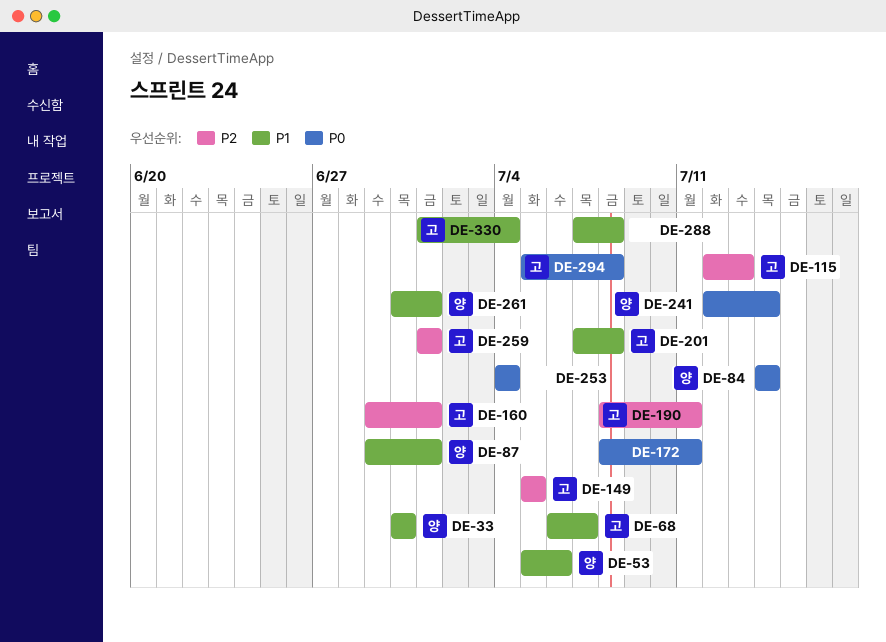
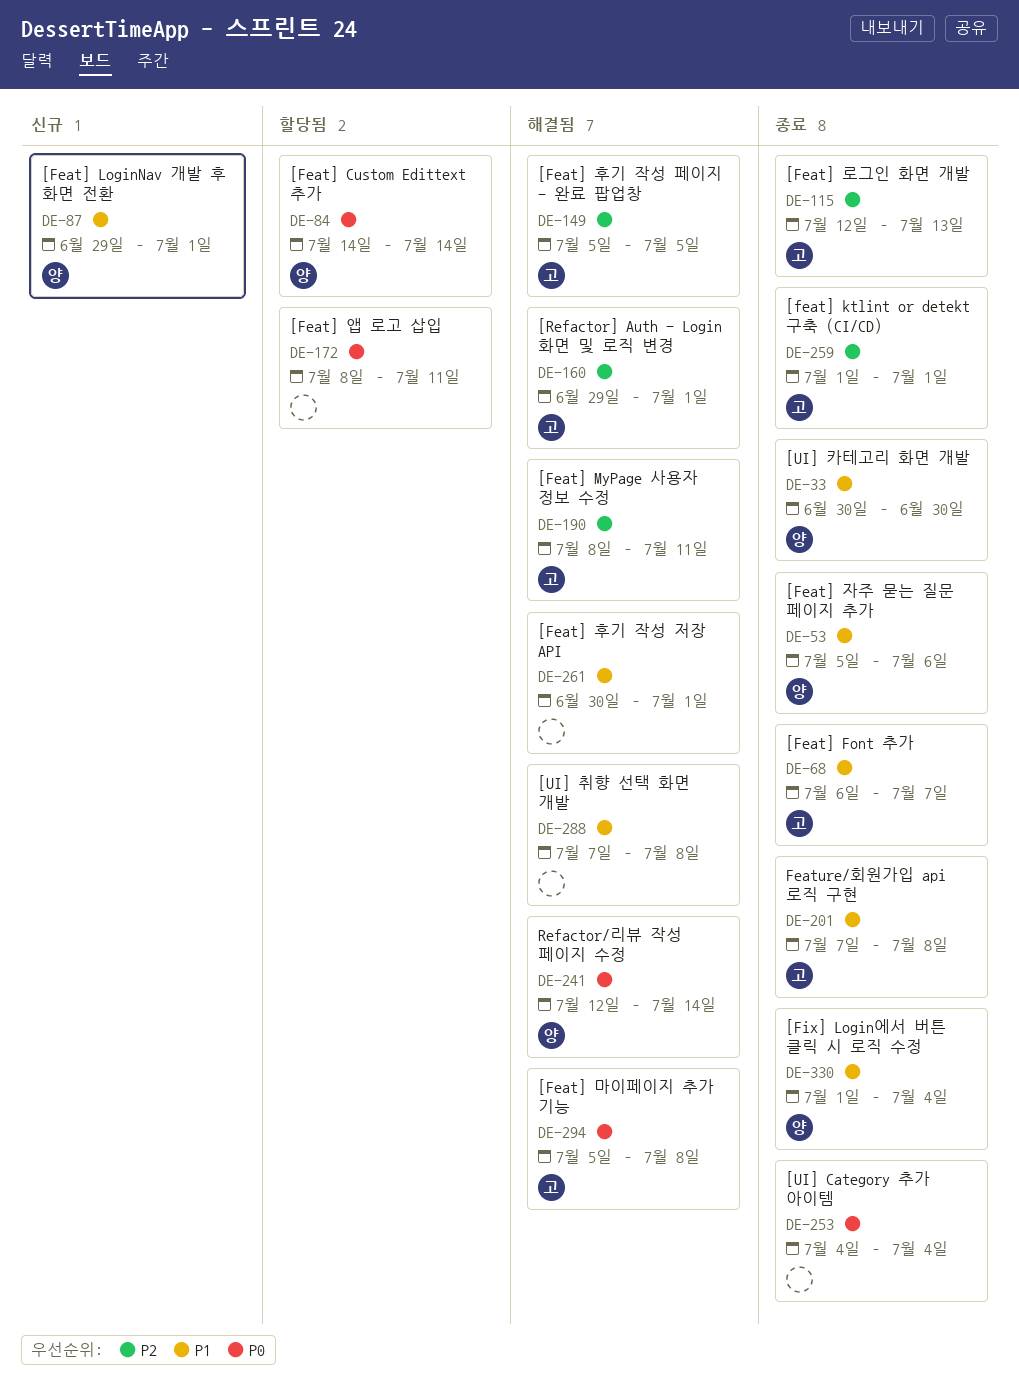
DE-261, owner: 양 -> none
DE-330, owner: 고 -> 양

